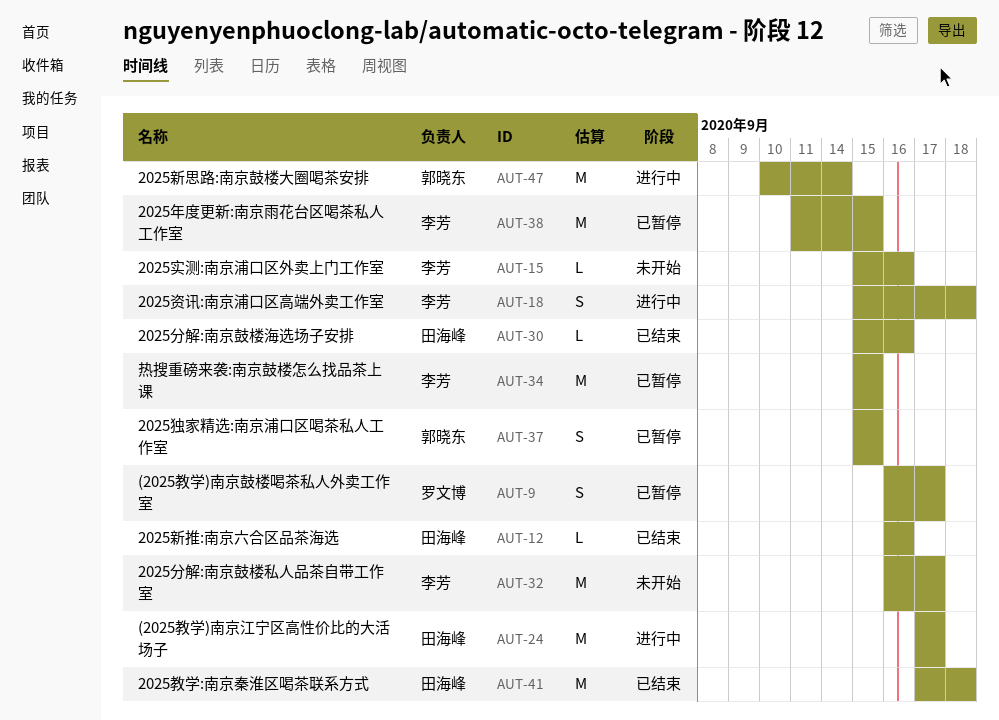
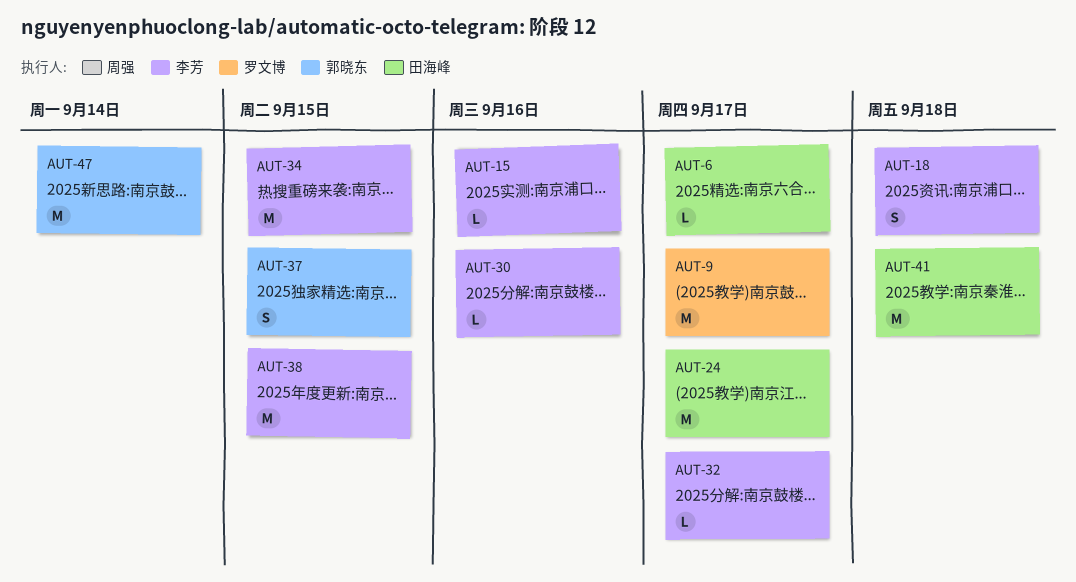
AUT-6: none -> present
AUT-9, estimate: S -> M
AUT-12: present -> none
AUT-30, owner: 田海峰 -> 李芳
AUT-32, estimate: M -> L

